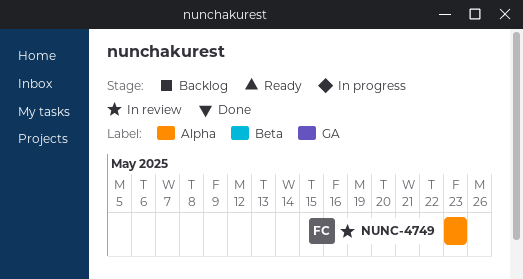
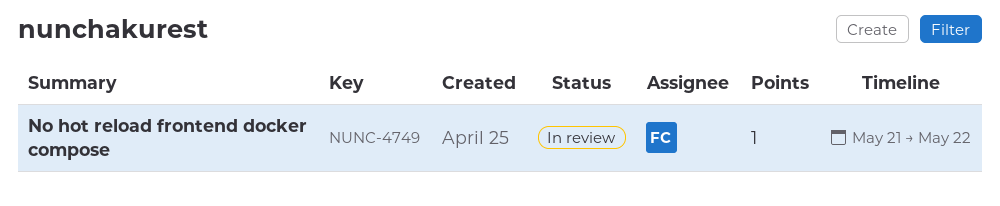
NUNC-4749, start: May 23 -> May 21
NUNC-4749, due: May 23 -> May 22

